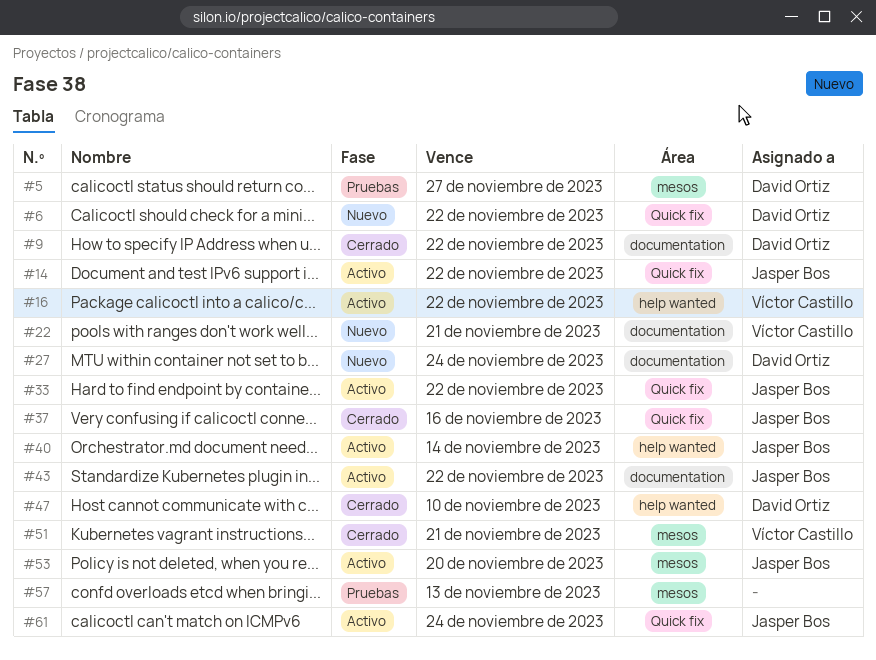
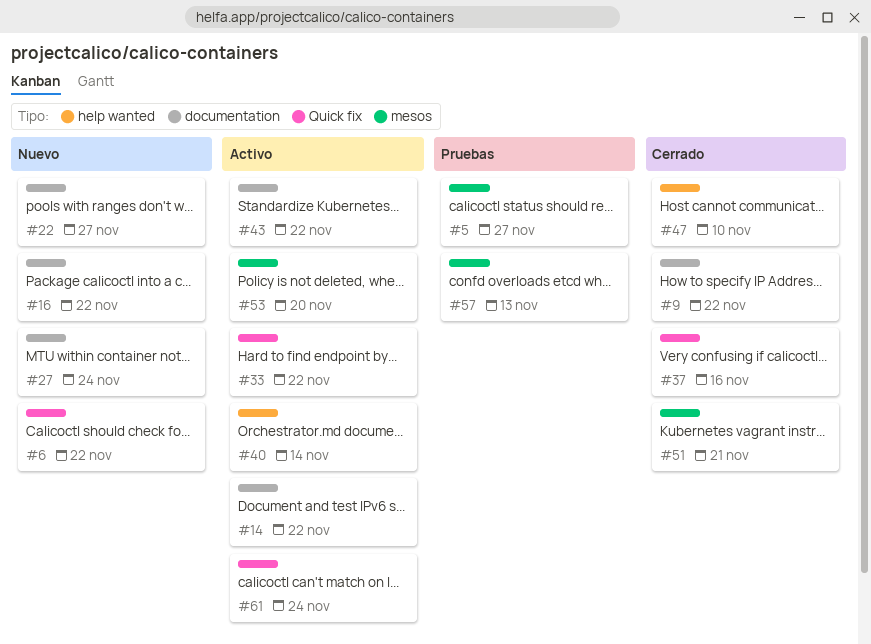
#14, label: Quick fix -> documentation
#16, status: Activo -> Nuevo
#16, label: help wanted -> documentation
#22, due: Nov 21 -> Nov 27

